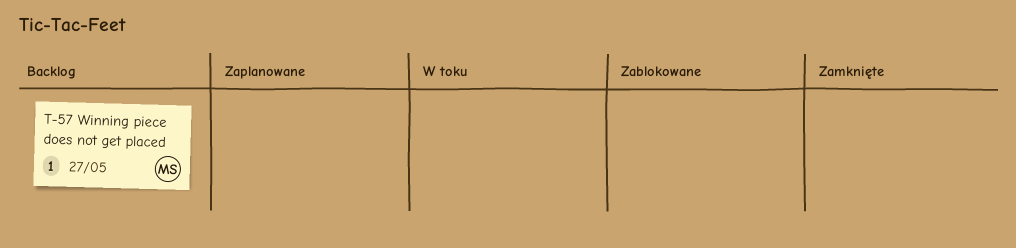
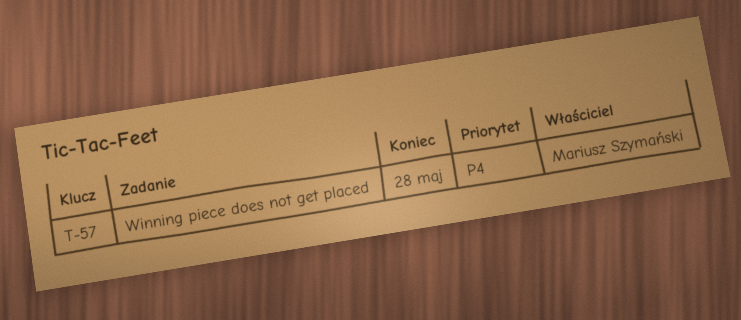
T-57, due: May 27 -> May 28

